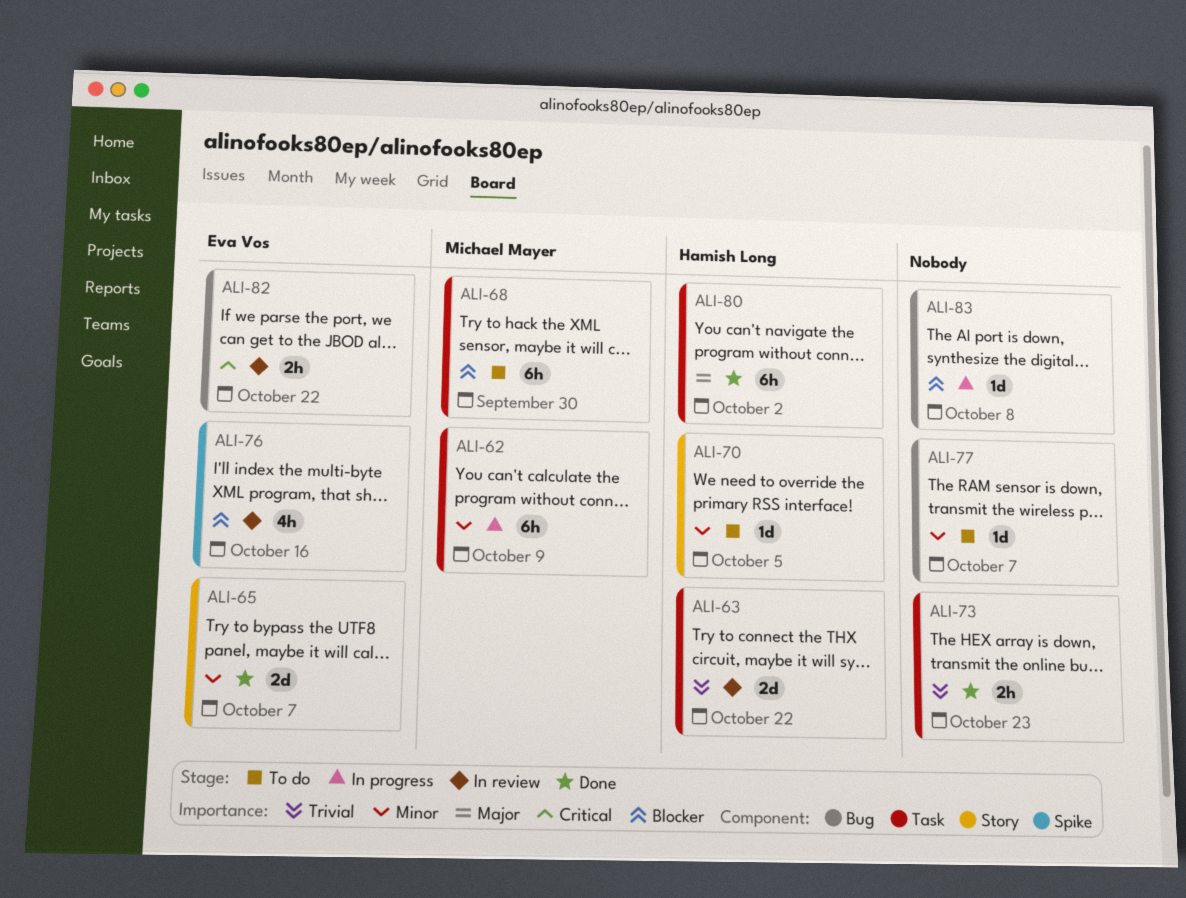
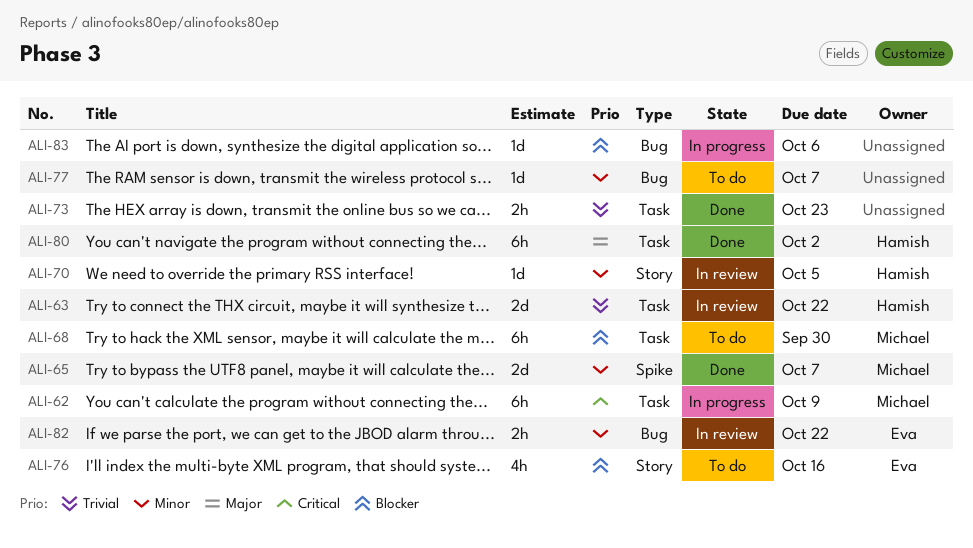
ALI-62, priority: Minor -> Critical
ALI-65, owner: Eva Vos -> Michael Mayer
ALI-65, label: Story -> Spike
ALI-70, status: To do -> In review
ALI-76, status: In review -> To do
ALI-76, label: Spike -> Story
ALI-82, priority: Critical -> Minor
ALI-83, due: Oct 8 -> Oct 6

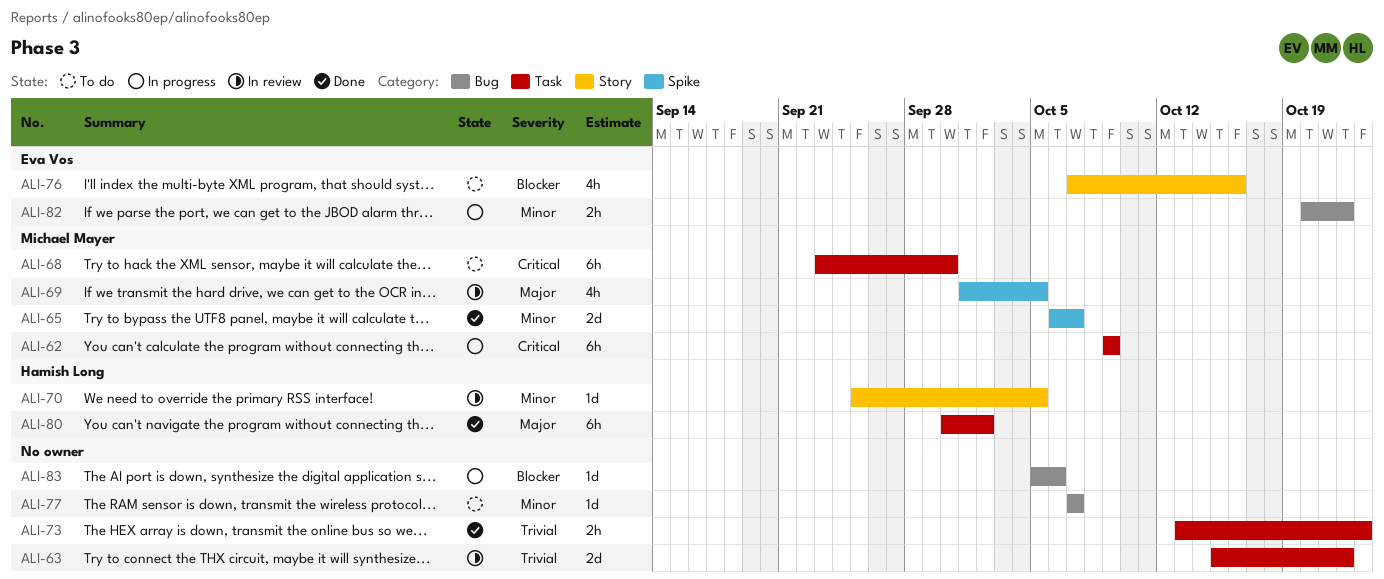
ALI-63, owner: Hamish Long -> none
ALI-68, priority: Blocker -> Critical
ALI-69: none -> present
ALI-82, status: In review -> In progress

